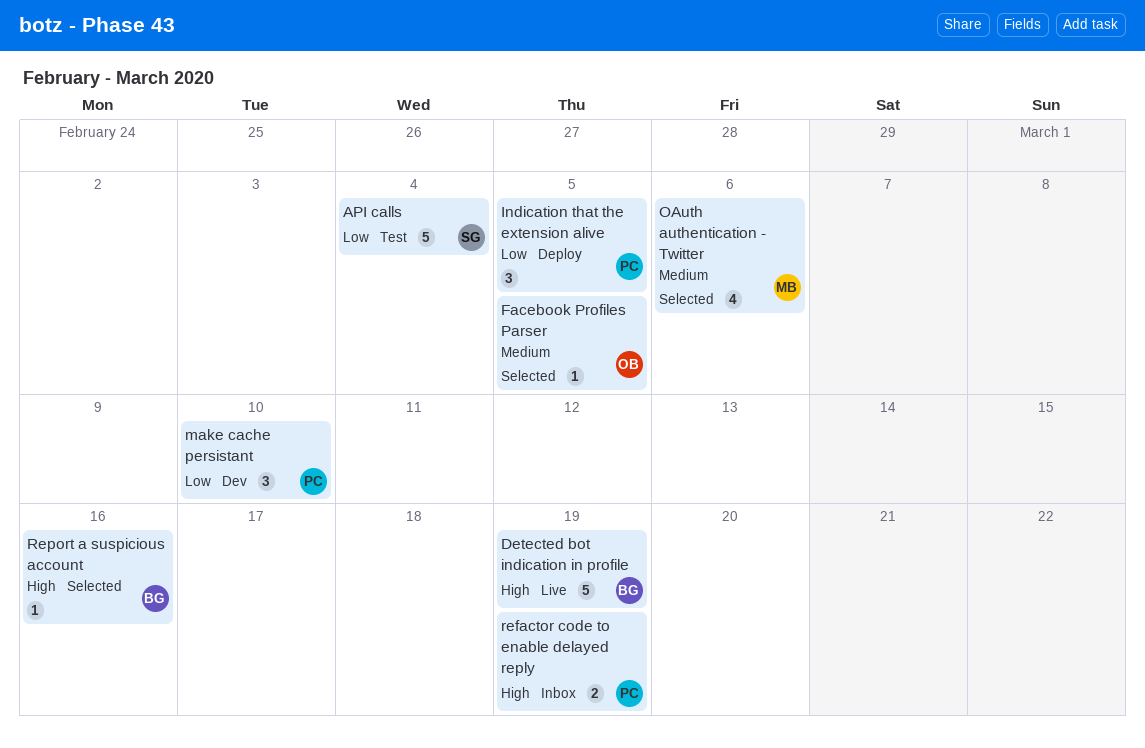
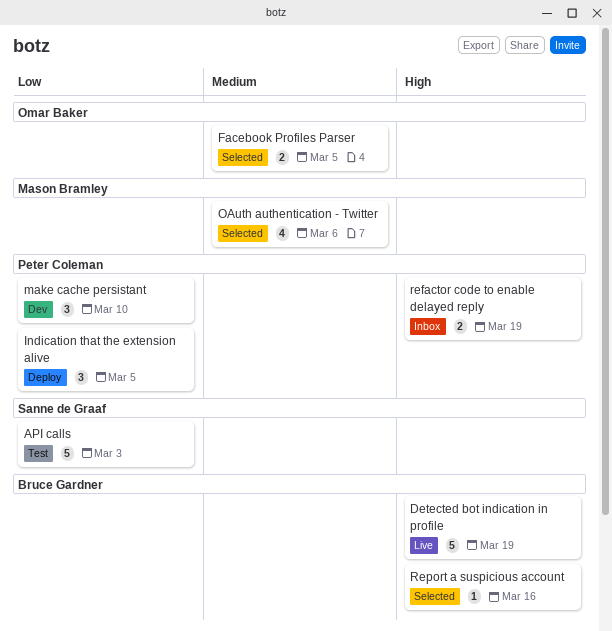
API calls, due: Mar 4 -> Mar 3
Facebook Profiles Parser, estimate: 1 -> 2

